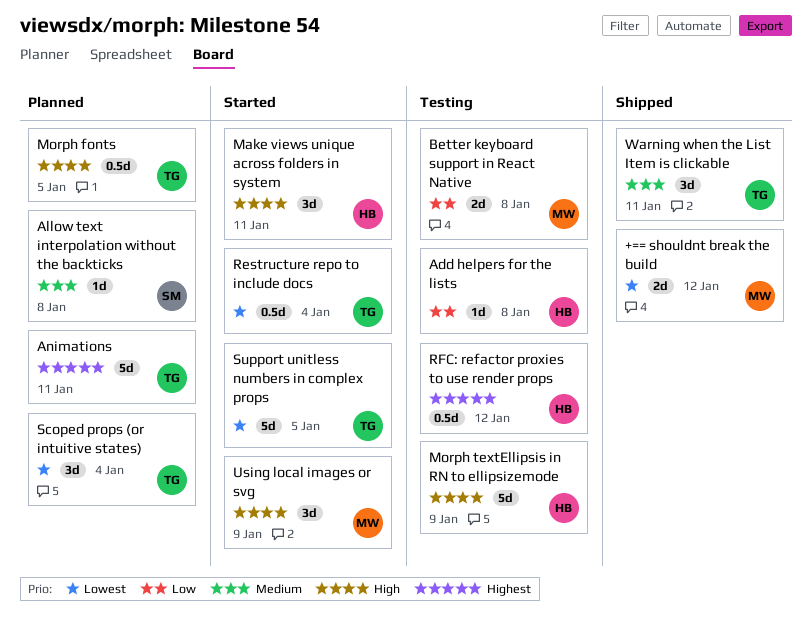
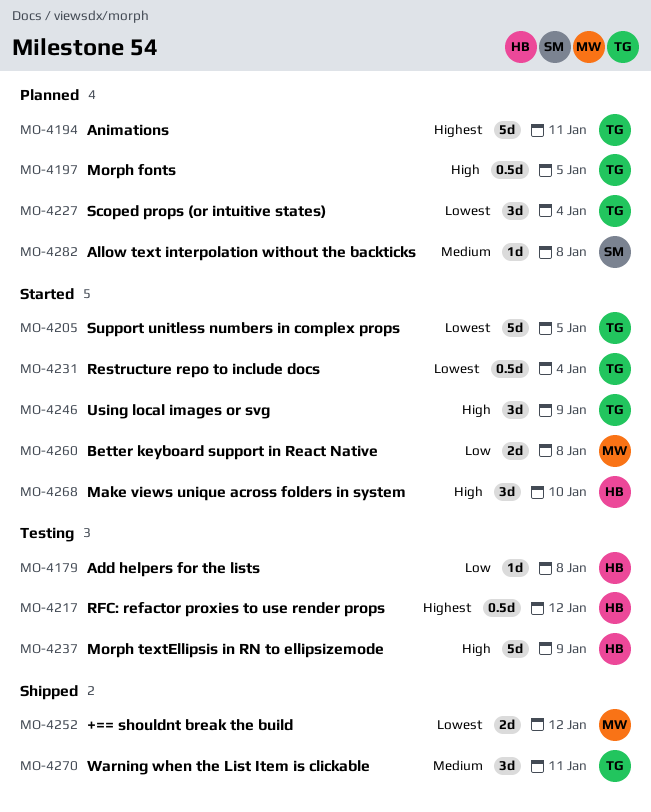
Better keyboard support in React Native, status: Testing -> Started
Make views unique across folders in system, due: Jan 11 -> Jan 10
Using local images or svg, owner: MW -> TG

